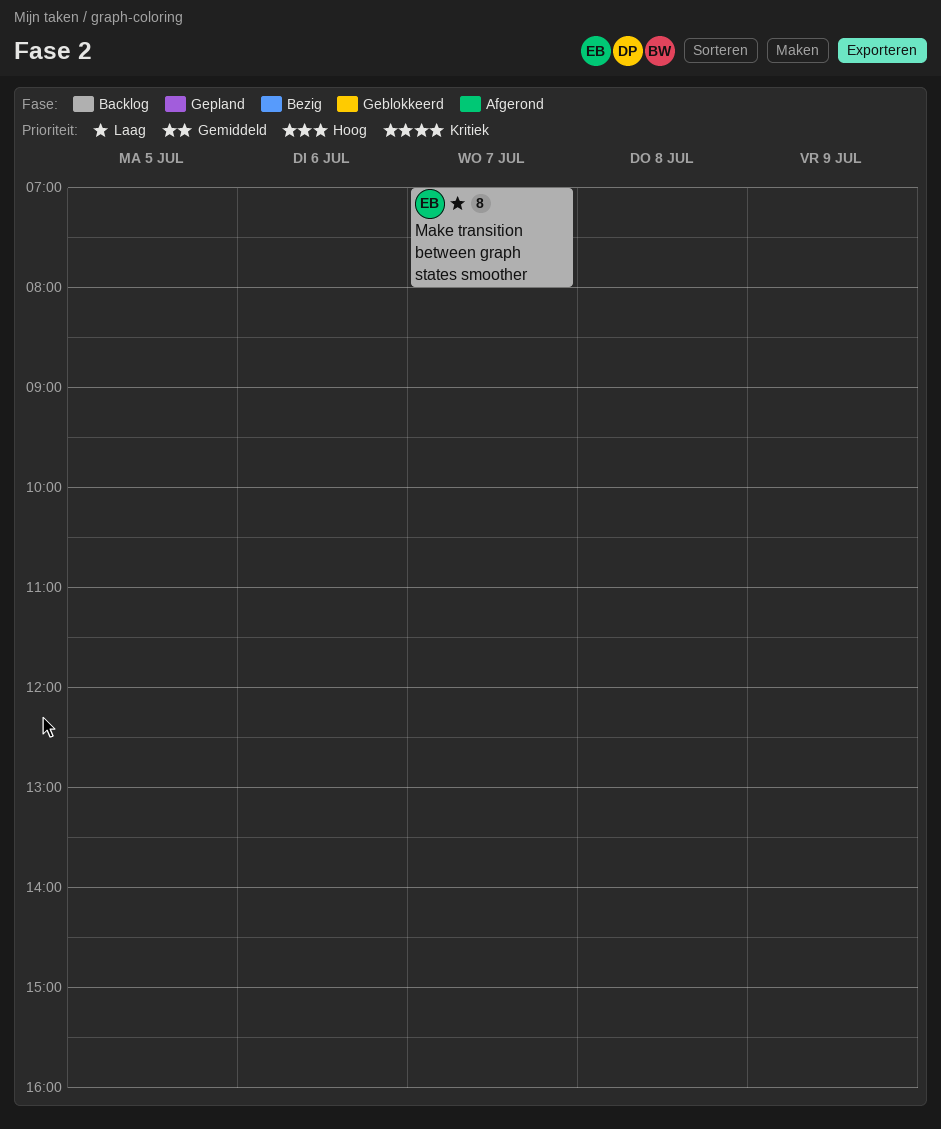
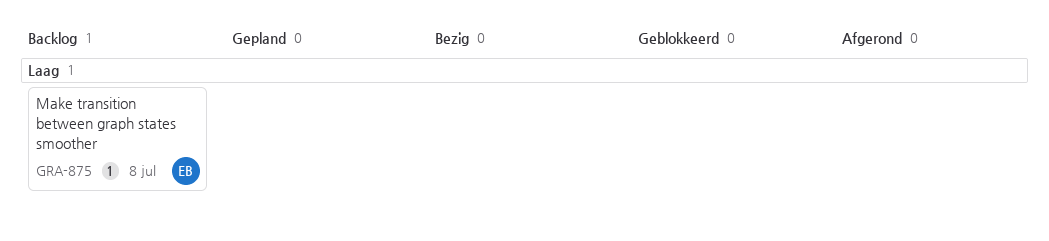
Make transition between graph states smoother, estimate: 8 -> 1
Make transition between graph states smoother, day: Jul 7 -> Jul 8

